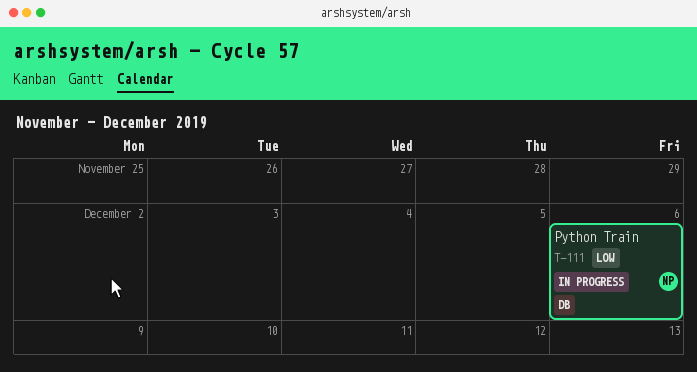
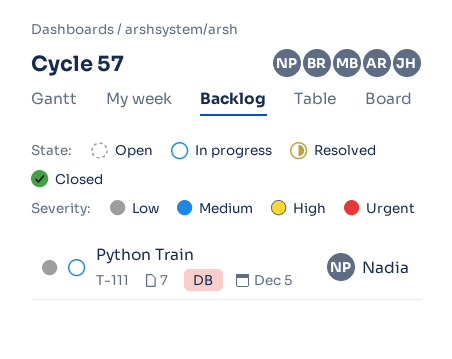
T-111, due: Dec 6 -> Dec 5

